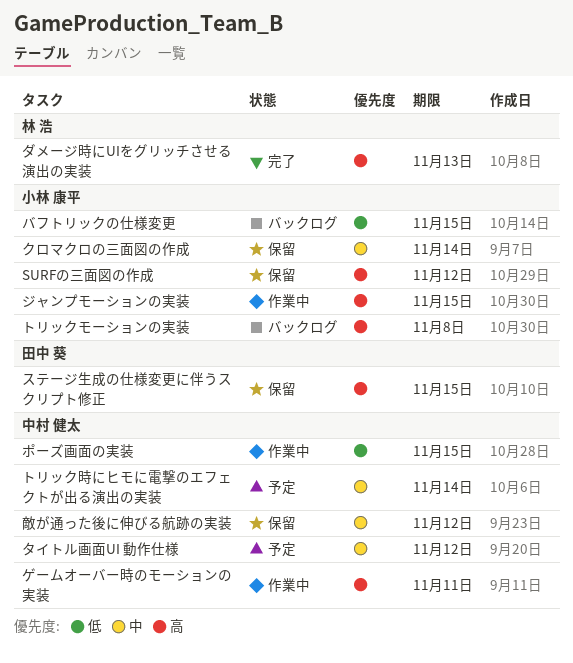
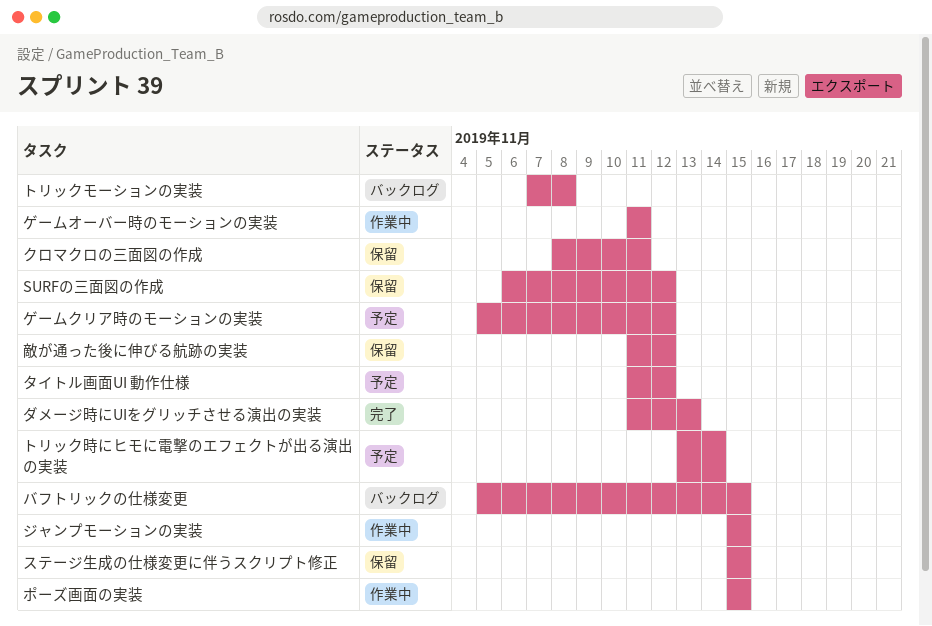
クロマクロの三面図の作成, due: Nov 14 -> Nov 11
ゲームクリア時のモーションの実装: none -> present

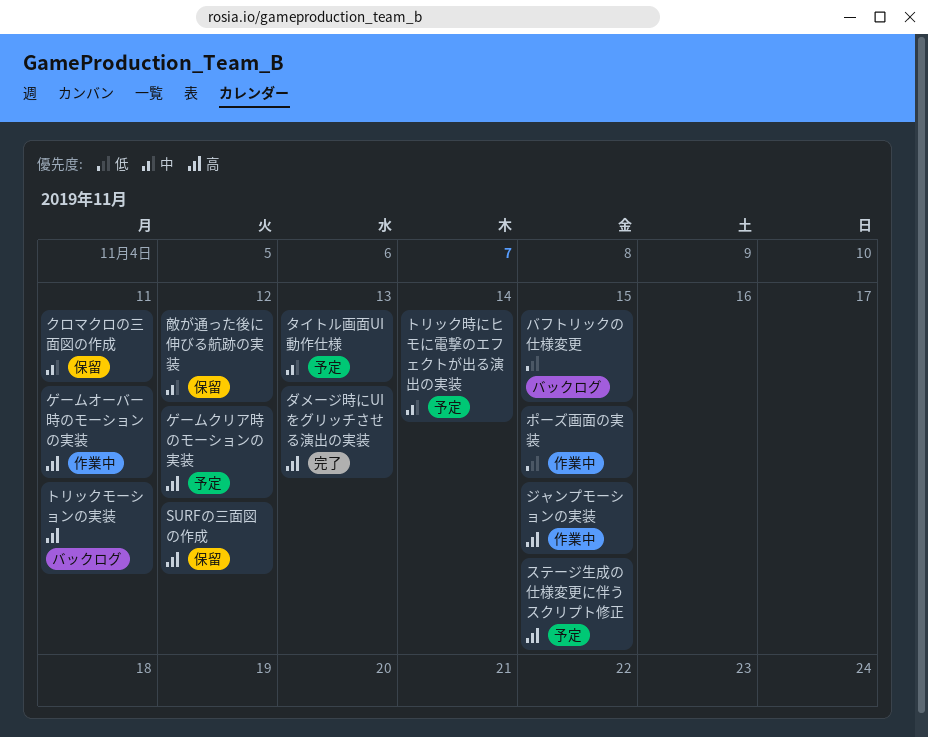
ステージ生成の仕様変更に伴うスクリプト修正, status: 保留 -> 予定
タイトル画面UI 動作仕様, due: Nov 12 -> Nov 13
トリックモーションの実装, due: Nov 8 -> Nov 11

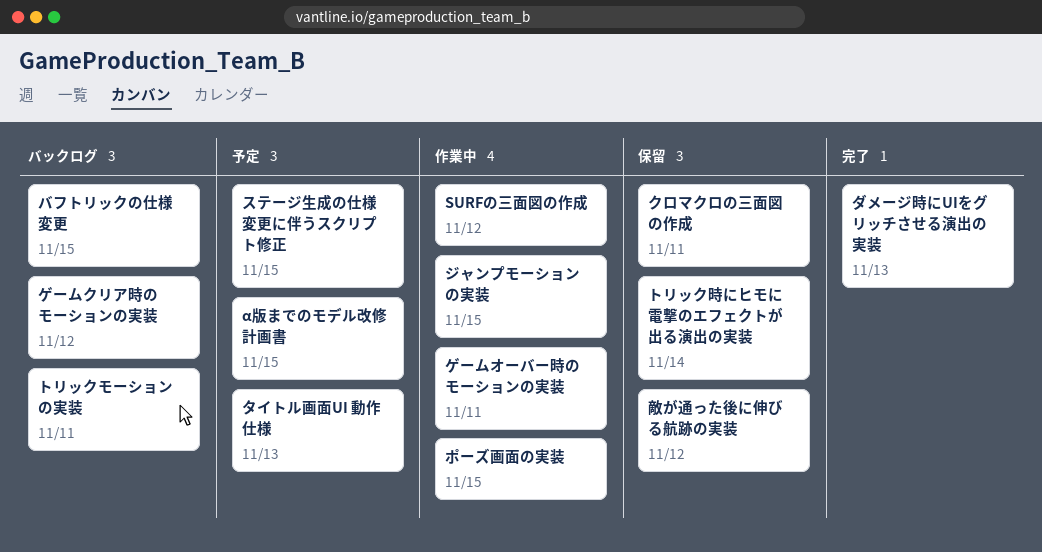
SURFの三面図の作成, status: 保留 -> 作業中
α版までのモデル改修計画書: none -> present
ゲームクリア時のモーションの実装, status: 予定 -> バックログ
トリック時にヒモに電撃のエフェクトが出る演出の実装, status: 予定 -> 保留

